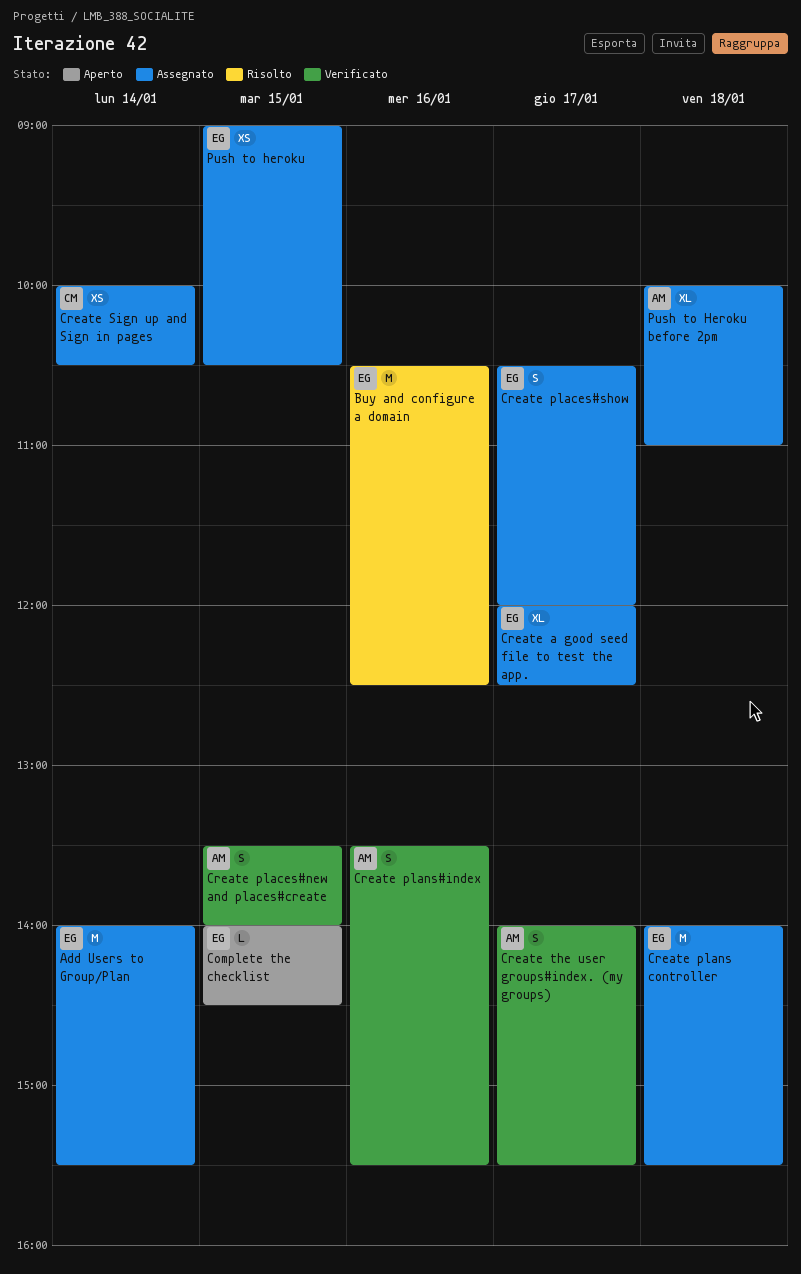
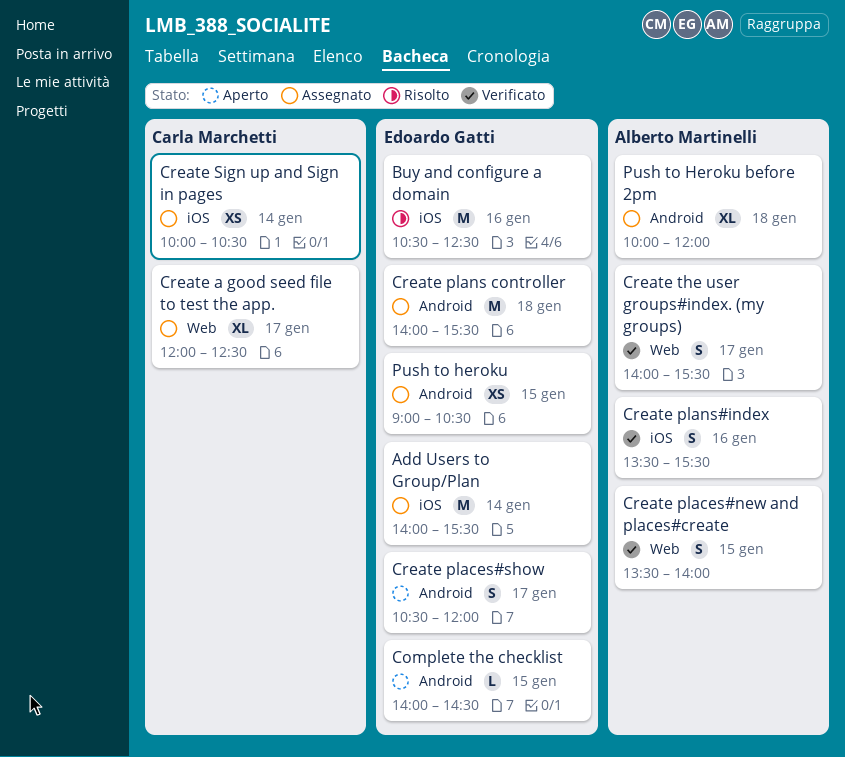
Create a good seed file to test the app., owner: Edoardo Gatti -> Carla Marchetti
Create places#show, status: Assegnato -> Aperto
Push to Heroku before 2pm, ends: 11:00 -> 12:00

